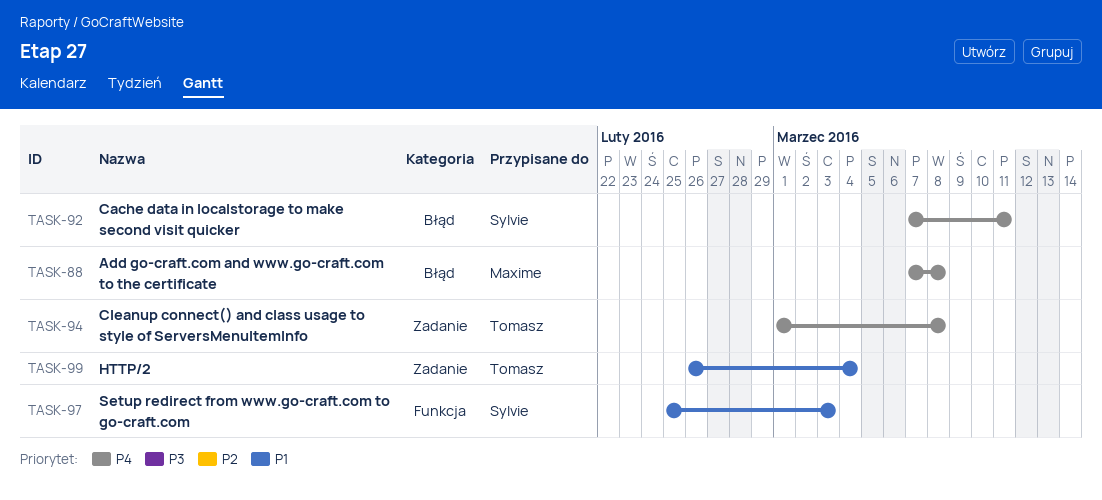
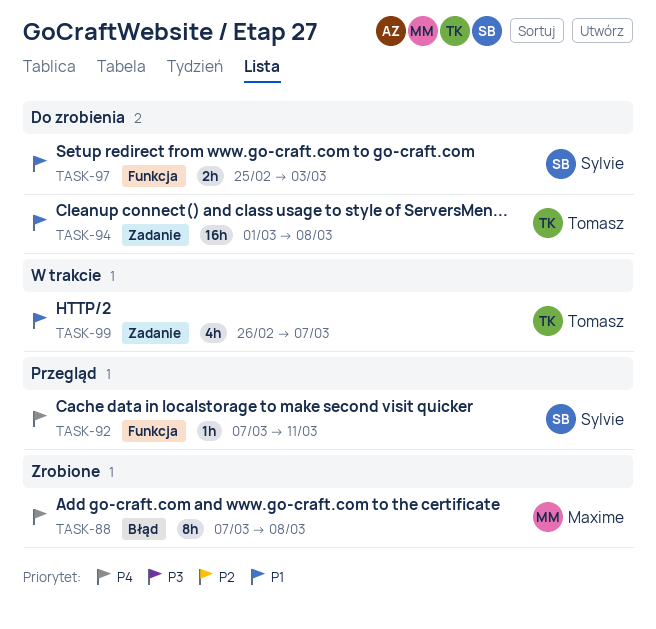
TASK-92, label: Błąd -> Funkcja
TASK-94, priority: P4 -> P1
TASK-99, due: Mar 4 -> Mar 7

